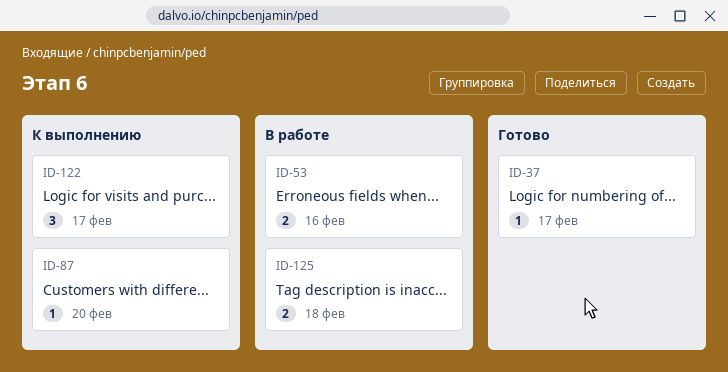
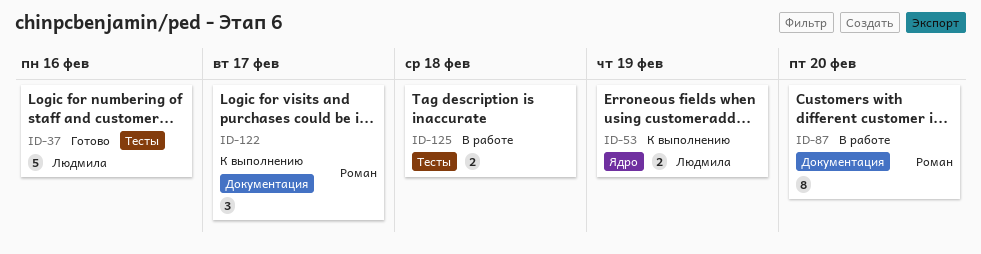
ID-37, estimate: 1 -> 5
ID-37, due: Feb 17 -> Feb 16
ID-53, status: В работе -> К выполнению
ID-53, due: Feb 16 -> Feb 19
ID-87, status: К выполнению -> В работе
ID-87, estimate: 1 -> 8

